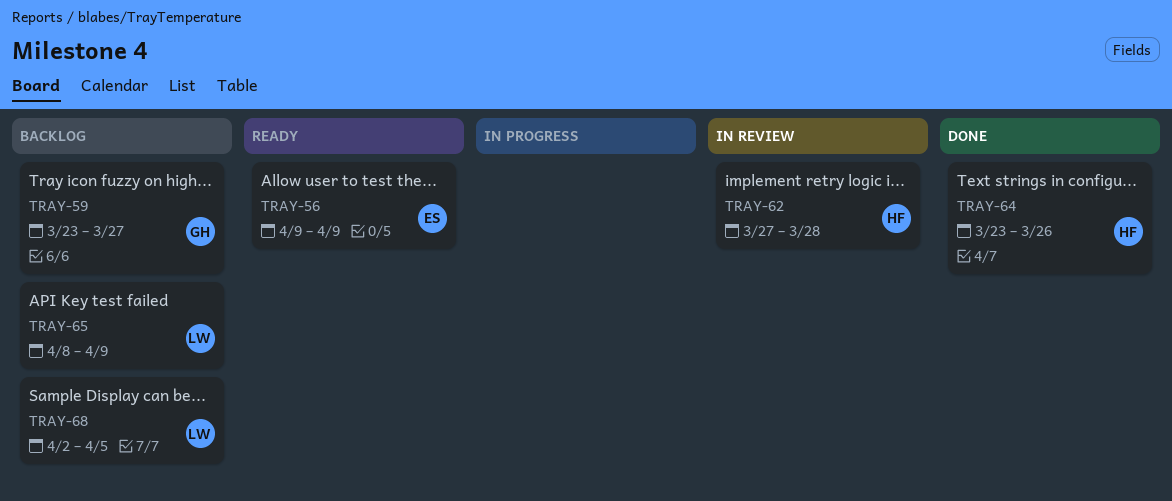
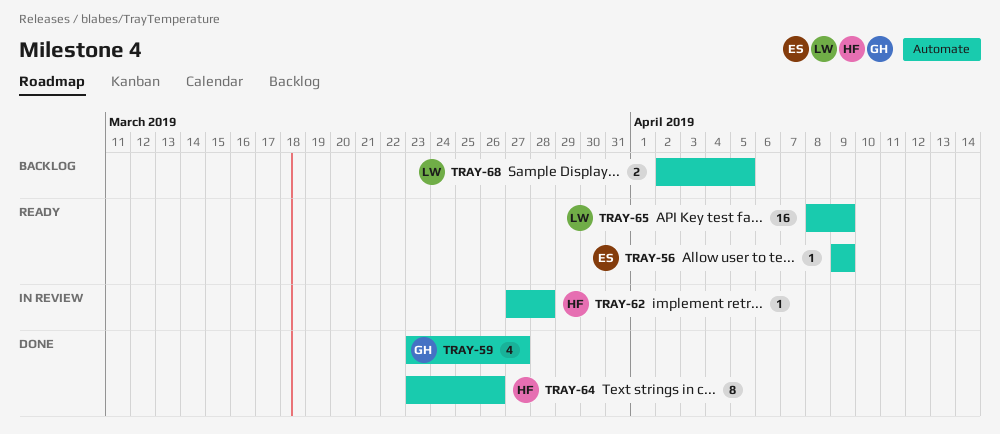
TRAY-59, status: Backlog -> Done
TRAY-65, status: Backlog -> Ready

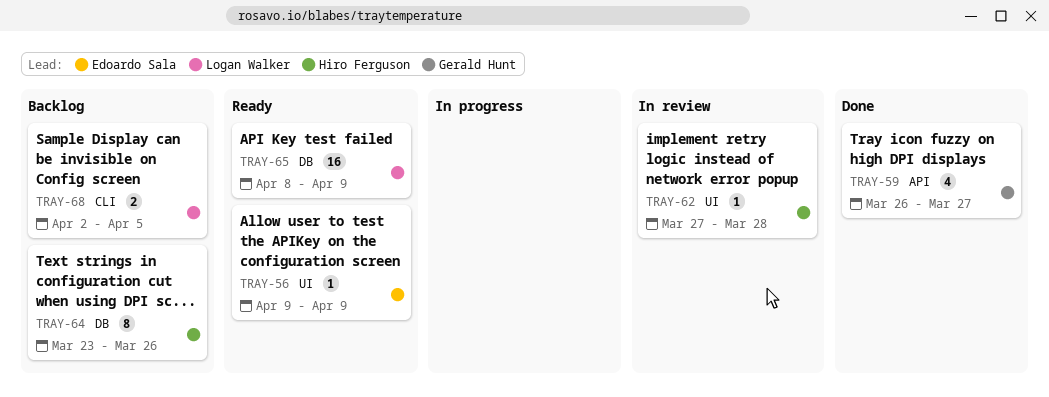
TRAY-59, start: Mar 23 -> Mar 26
TRAY-64, status: Done -> Backlog

